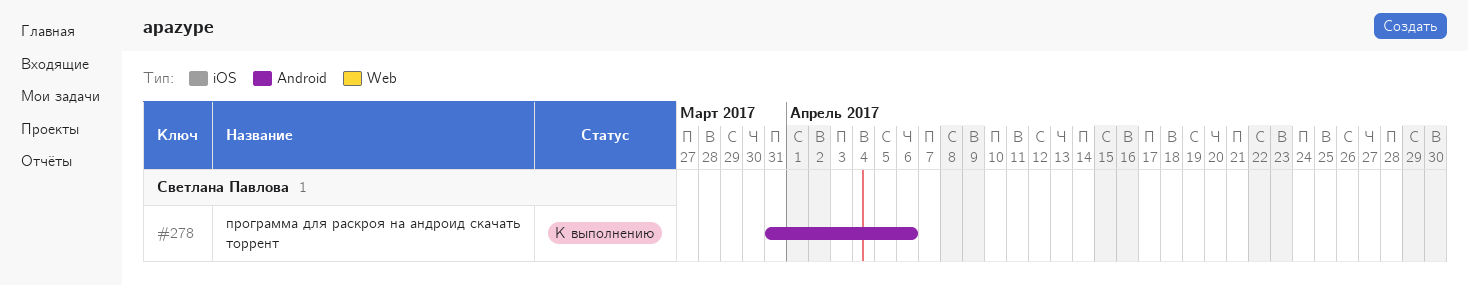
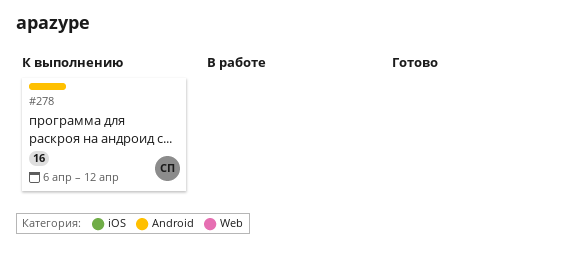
#278, start: Mar 31 -> Apr 6
#278, due: Apr 6 -> Apr 12

